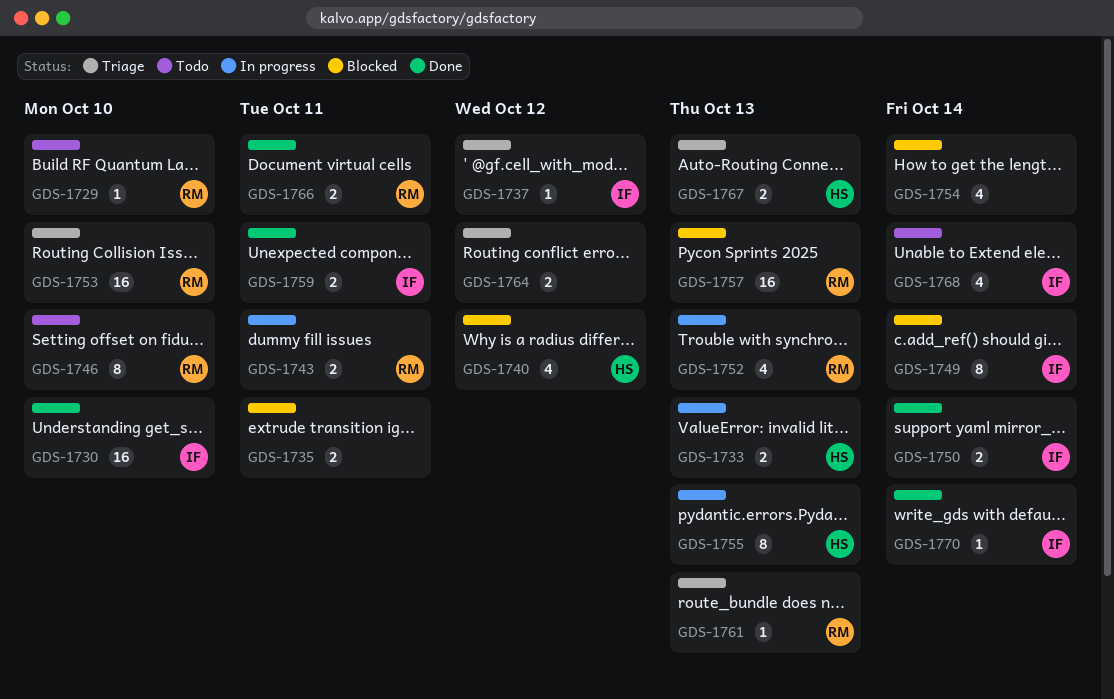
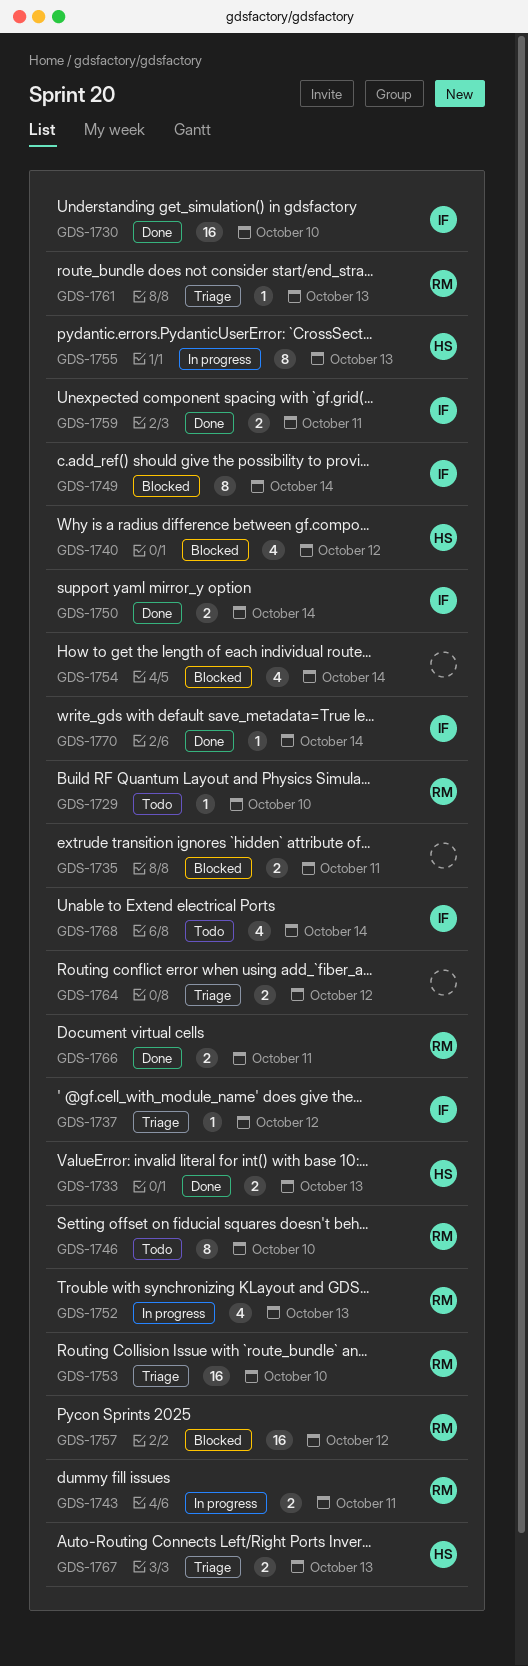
GDS-1733, status: In progress -> Done
GDS-1757, due: Oct 13 -> Oct 12

